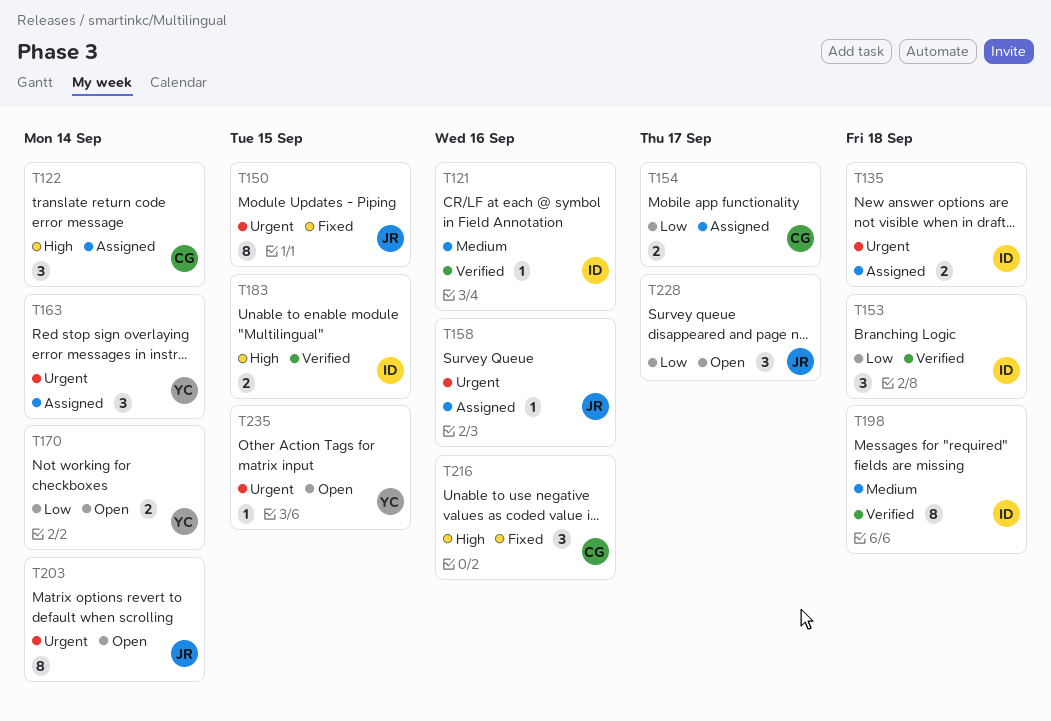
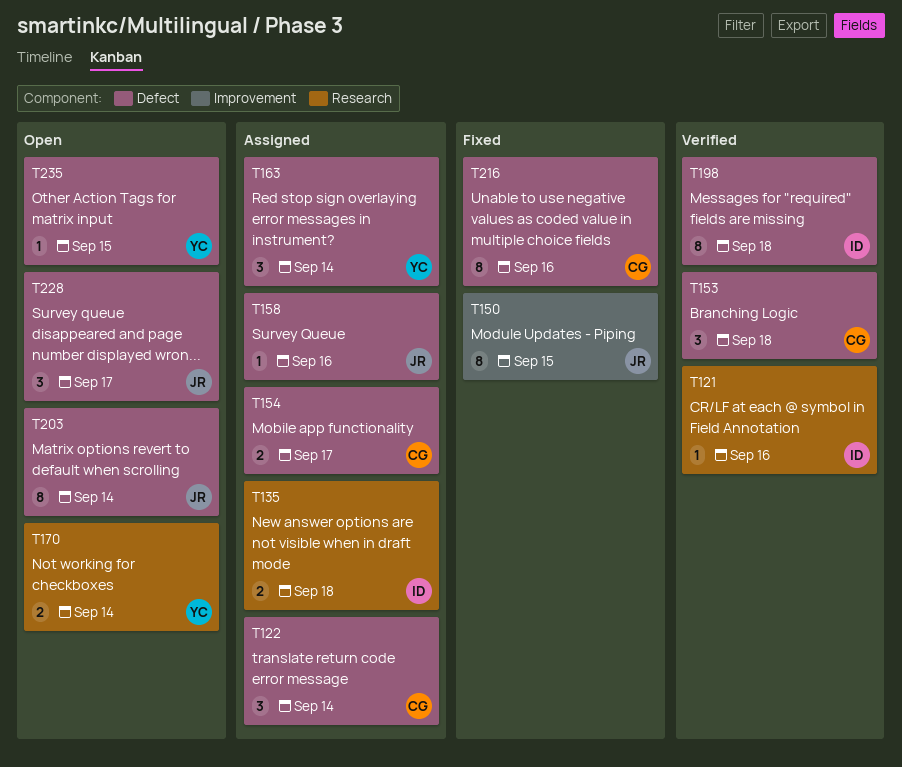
T153, owner: ID -> CG
T183: present -> none
T216, estimate: 3 -> 8

